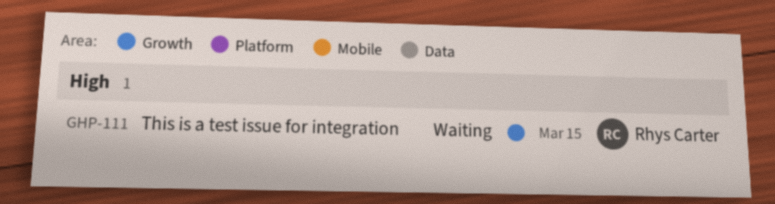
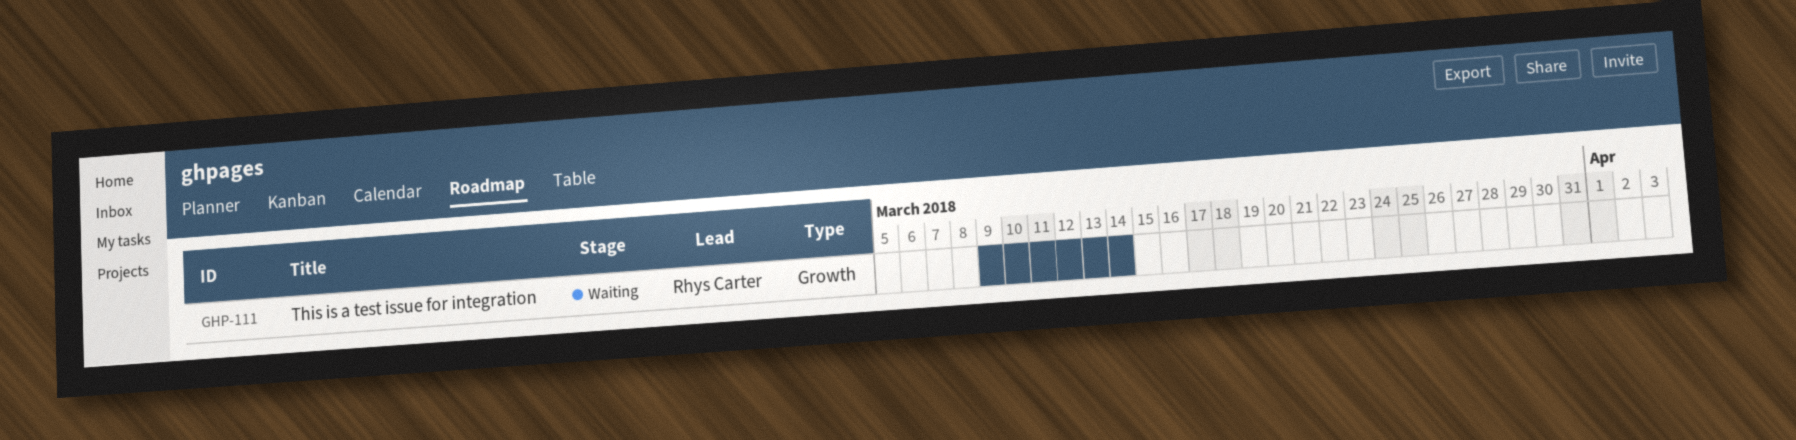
GHP-111, due: Mar 15 -> Mar 14

